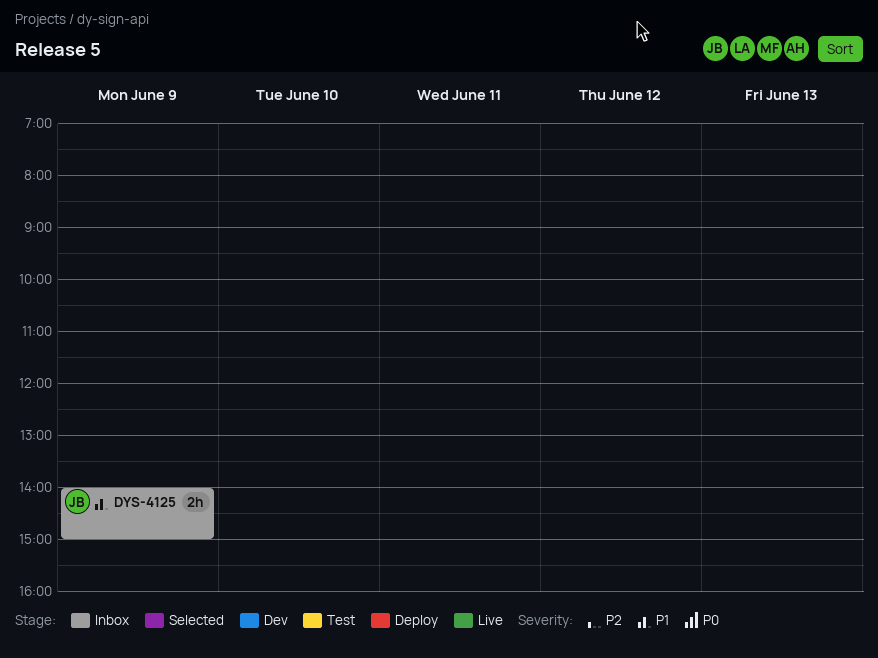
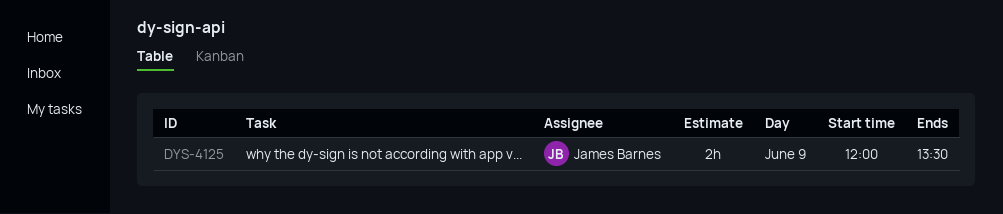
DYS-4125, begins: 14:00 -> 12:00
DYS-4125, ends: 15:00 -> 13:30

